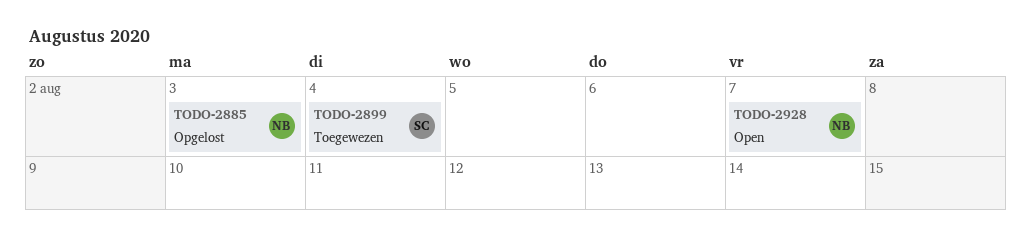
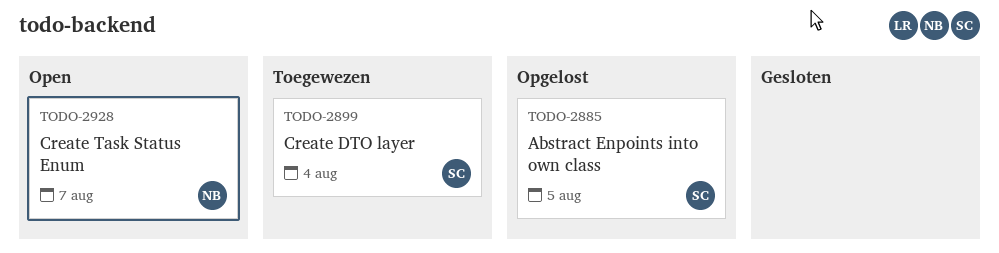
TODO-2885, owner: NB -> SC
TODO-2885, due: Aug 3 -> Aug 5

